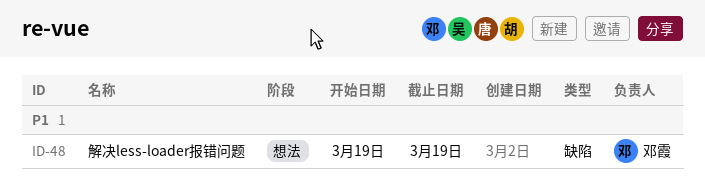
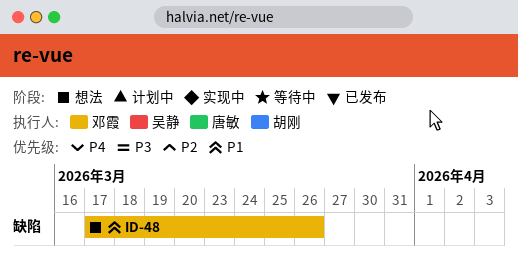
ID-48, start: Mar 19 -> Mar 17
ID-48, due: Mar 19 -> Mar 26

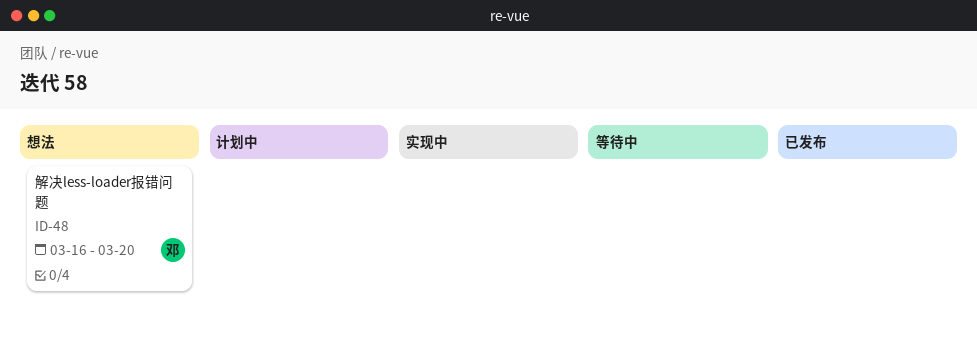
ID-48, start: Mar 17 -> Mar 16
ID-48, due: Mar 26 -> Mar 20

